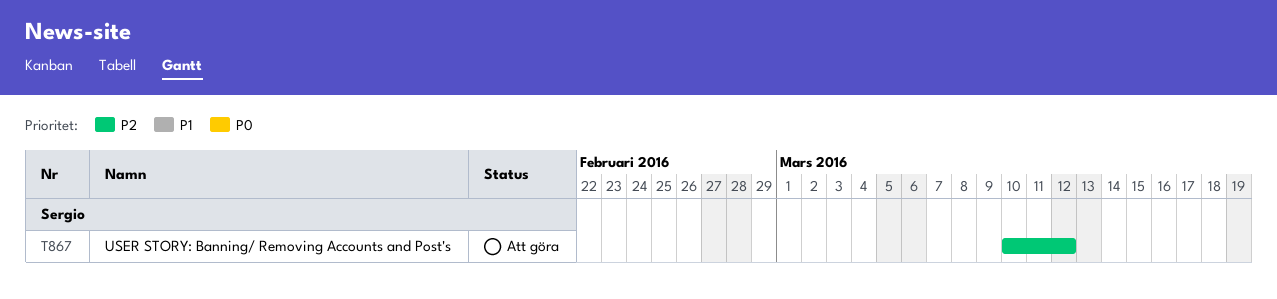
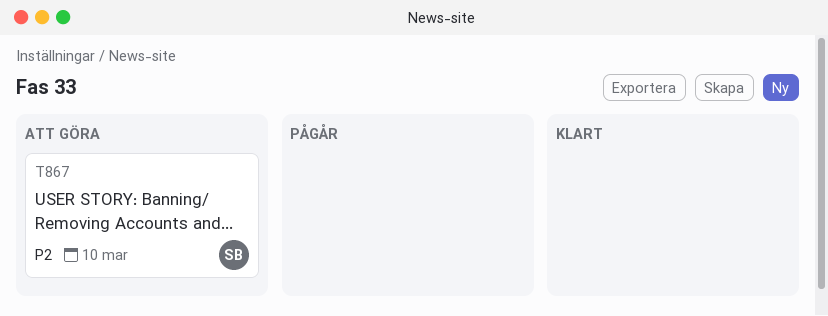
T867, due: Mar 12 -> Mar 10

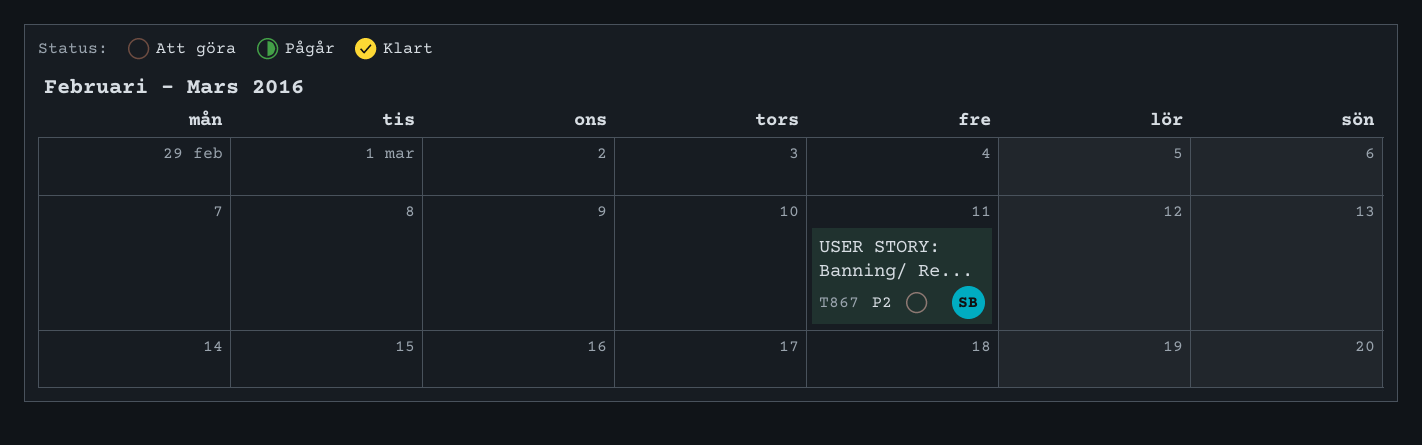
T867, due: Mar 10 -> Mar 11

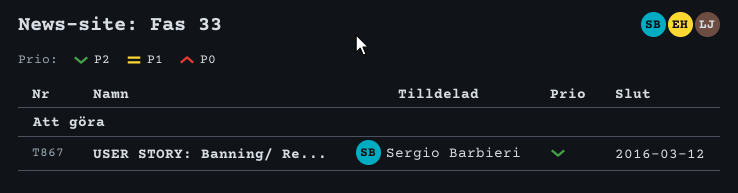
T867, due: Mar 11 -> Mar 12

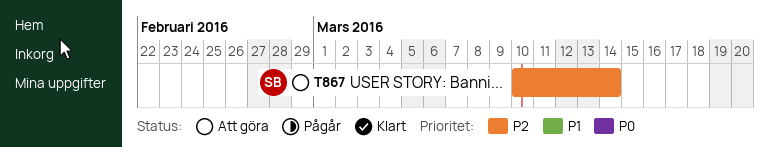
T867, due: Mar 12 -> Mar 14

